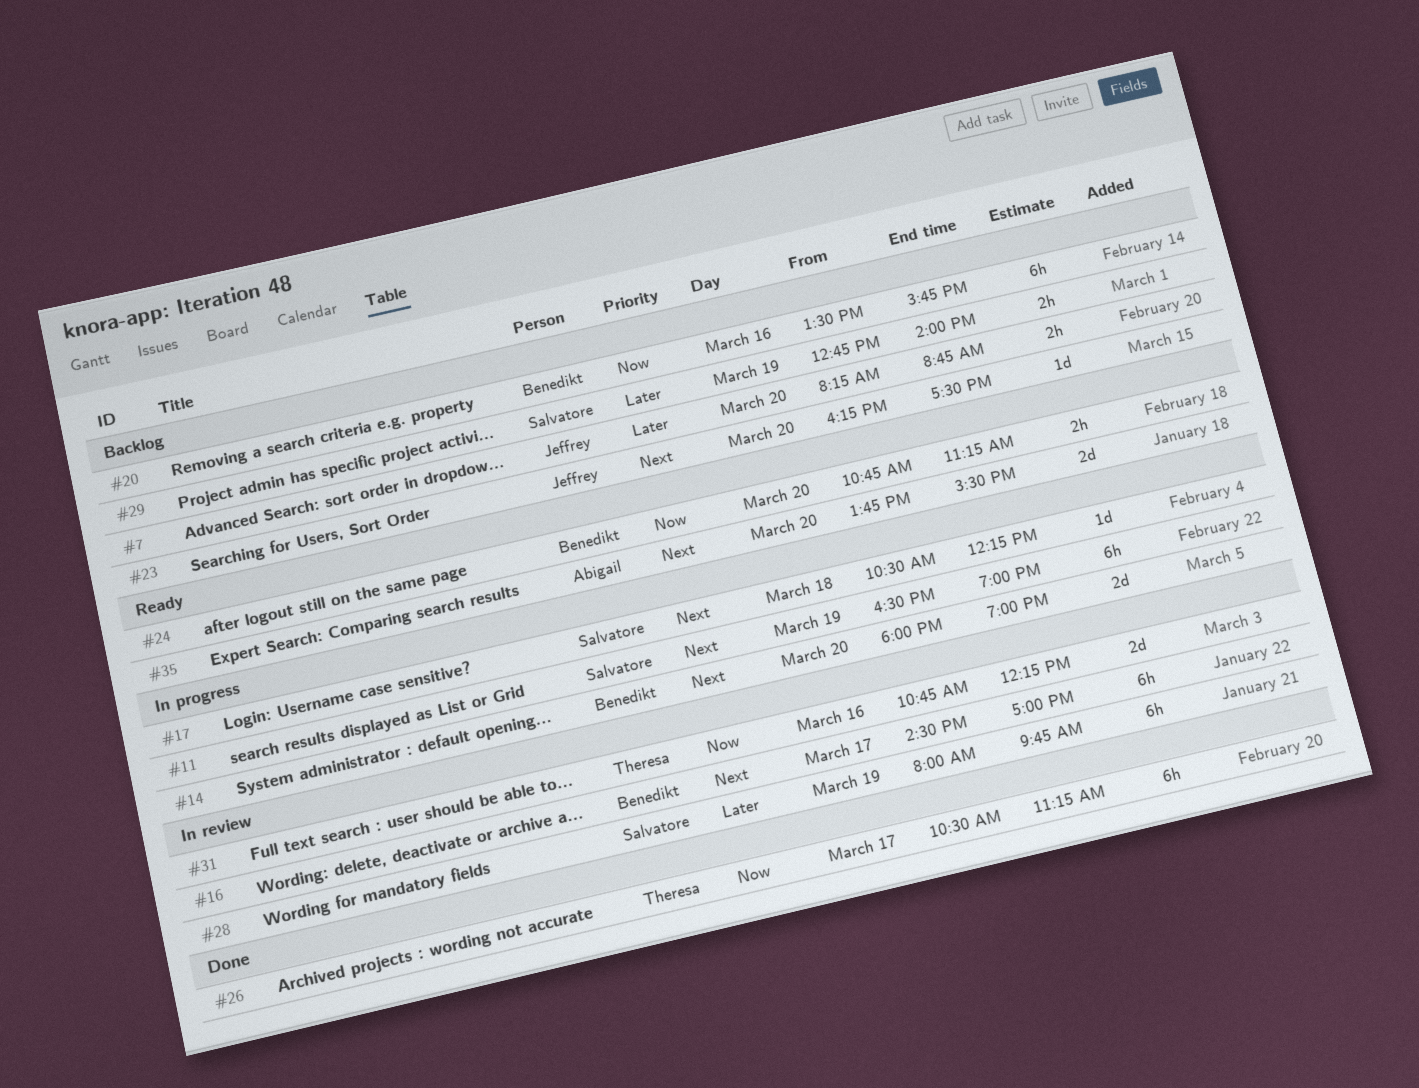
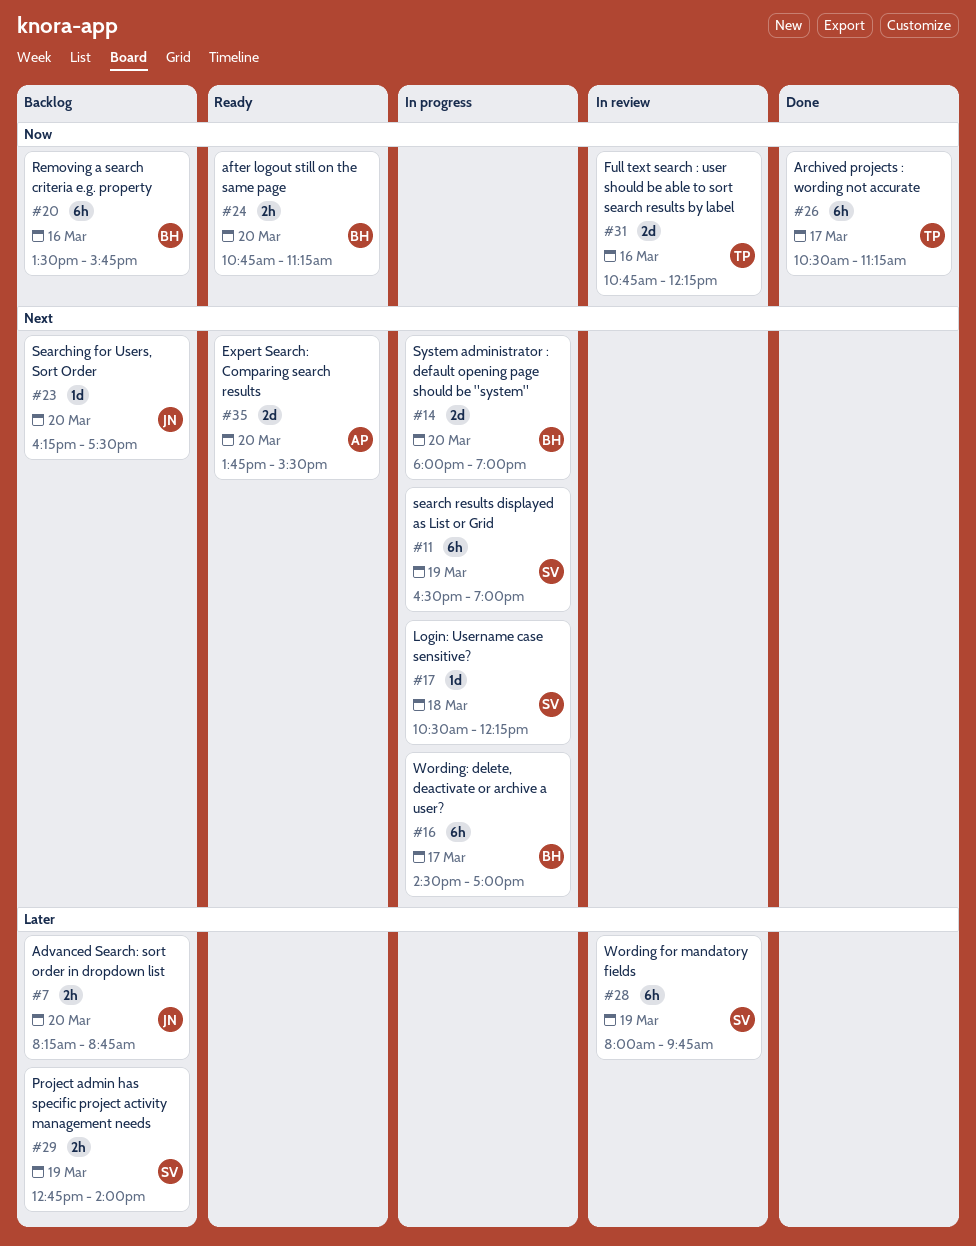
#16, status: In review -> In progress

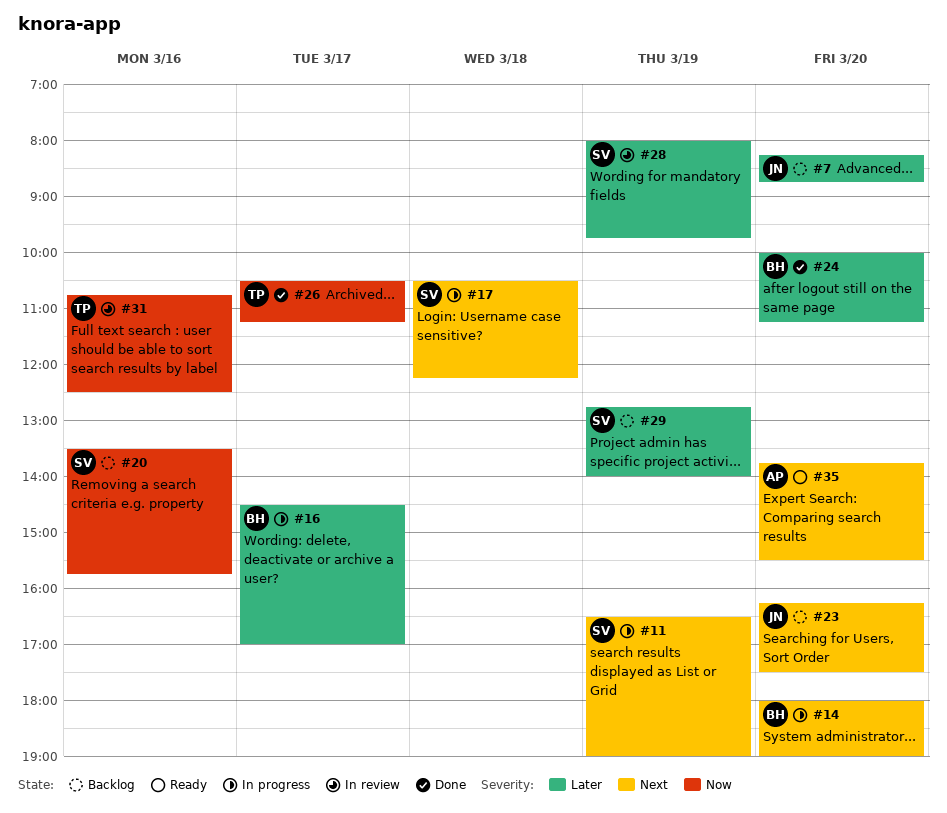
#16, priority: Next -> Later
#20, owner: BH -> SV
#24, status: Ready -> Done
#24, priority: Now -> Later
#24, begins: 10:45 -> 10:00
#31, ends: 12:15 -> 12:30

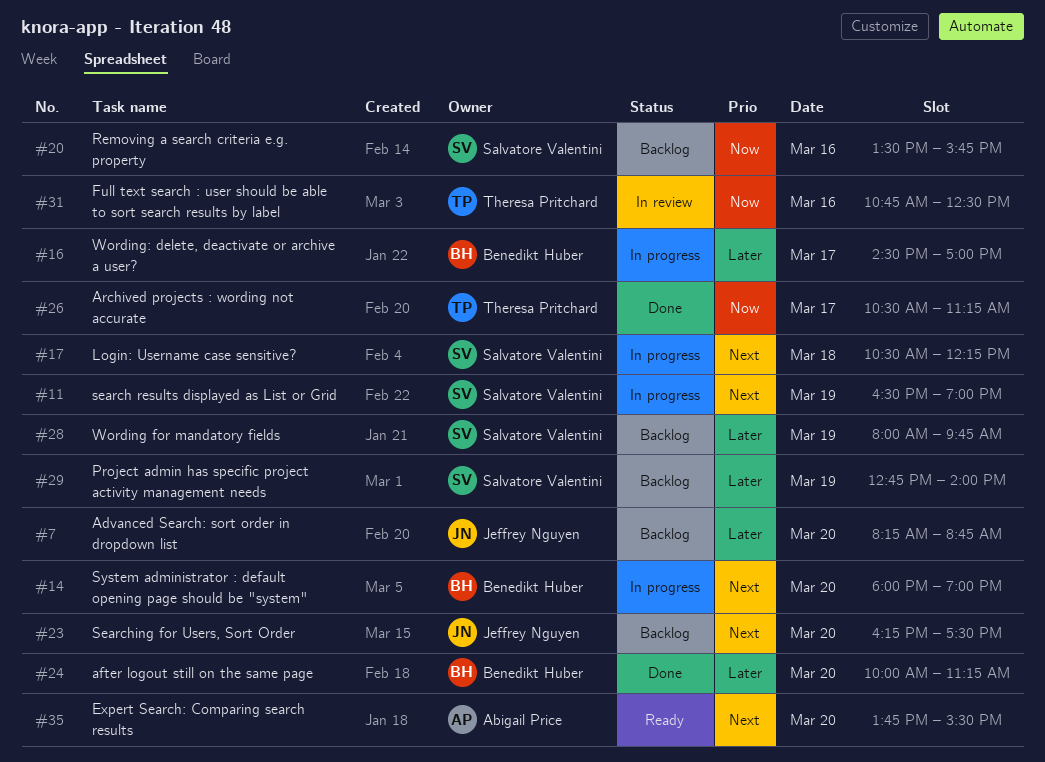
#28, status: In review -> Backlog

